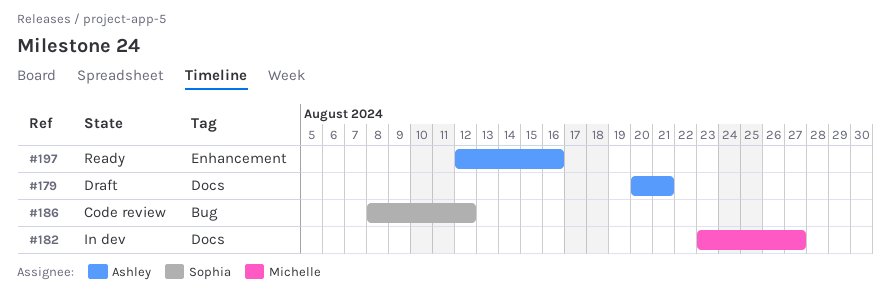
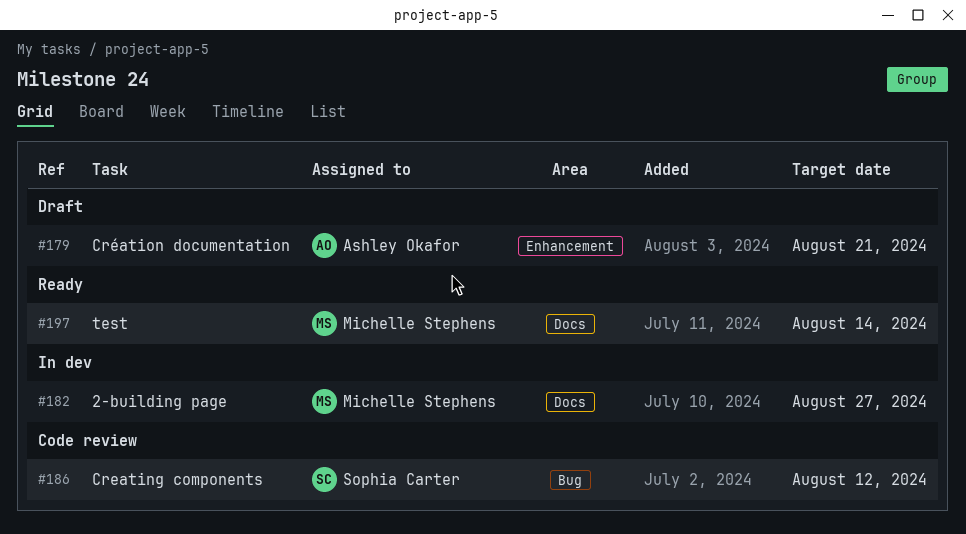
#179, label: Docs -> Enhancement
#197, owner: Ashley Okafor -> Michelle Stephens
#197, label: Enhancement -> Docs
#197, due: Aug 16 -> Aug 14

